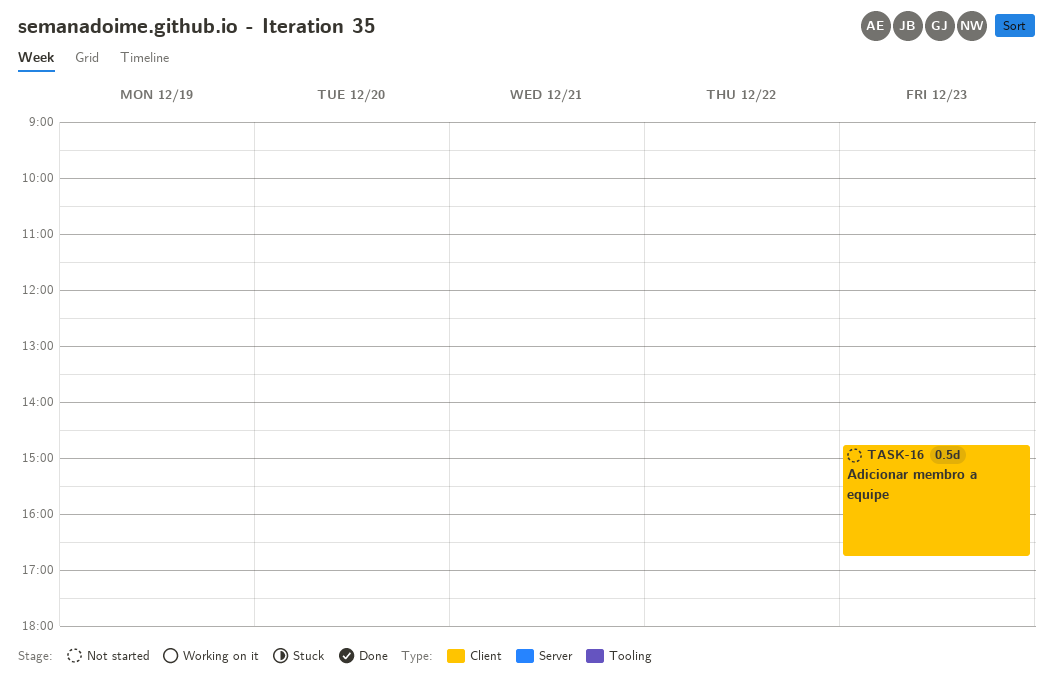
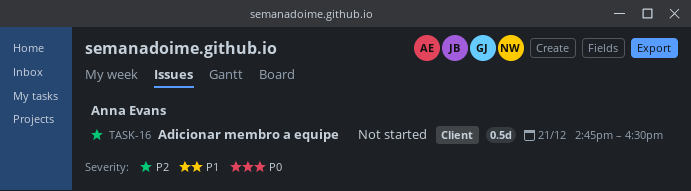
TASK-16, day: Dec 23 -> Dec 21
TASK-16, ends: 16:45 -> 16:30

